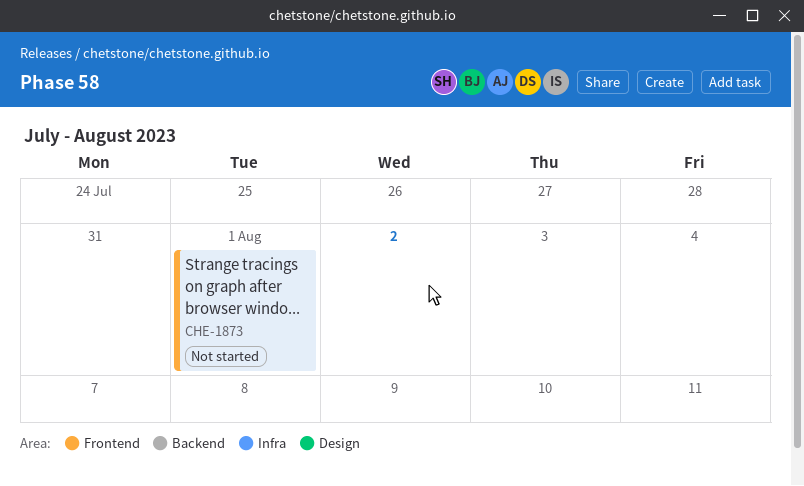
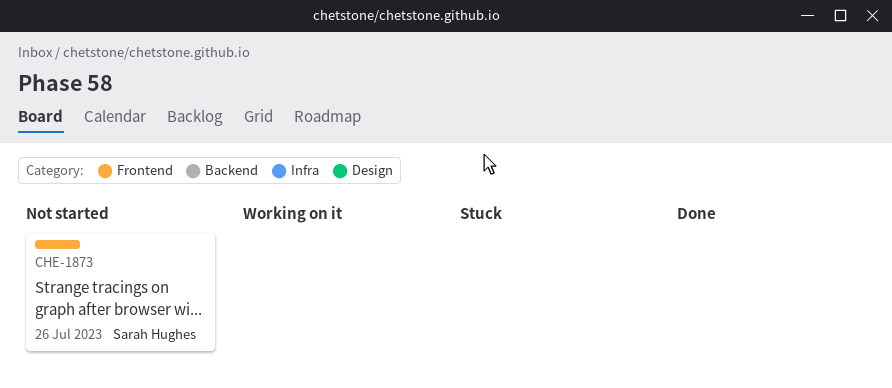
CHE-1873, due: Aug 1 -> Jul 26

